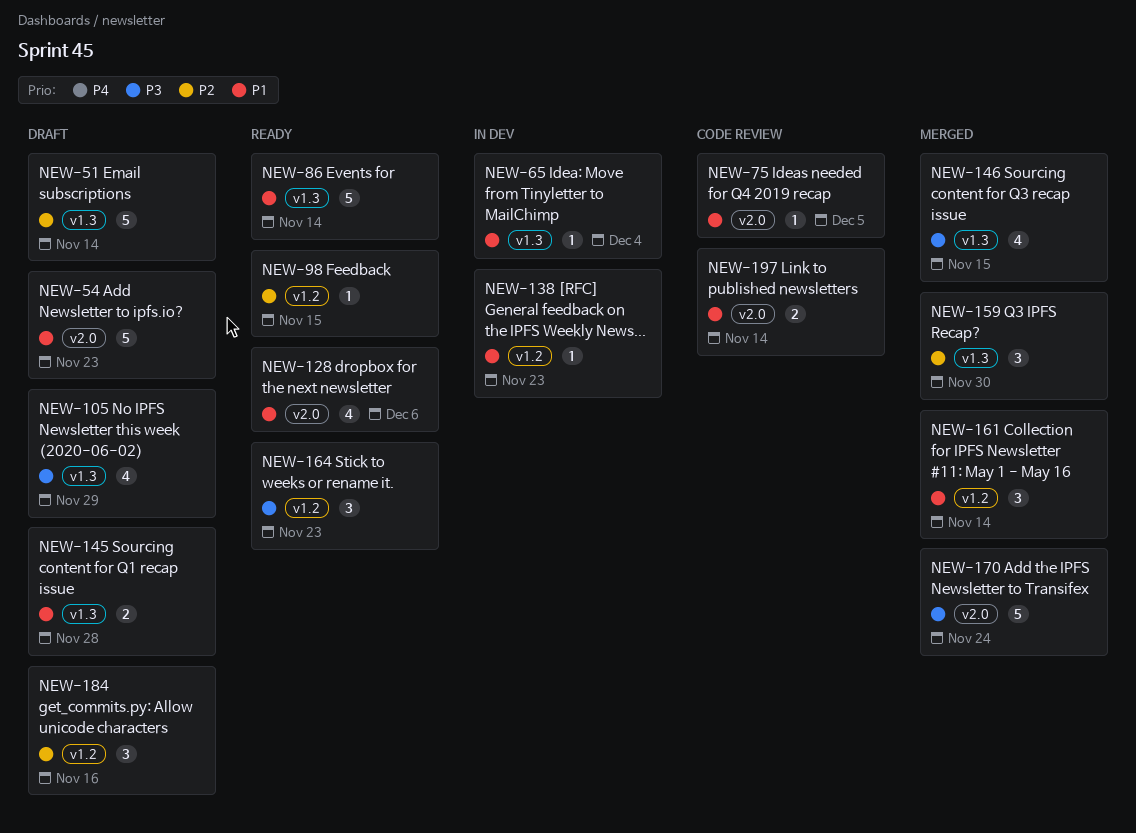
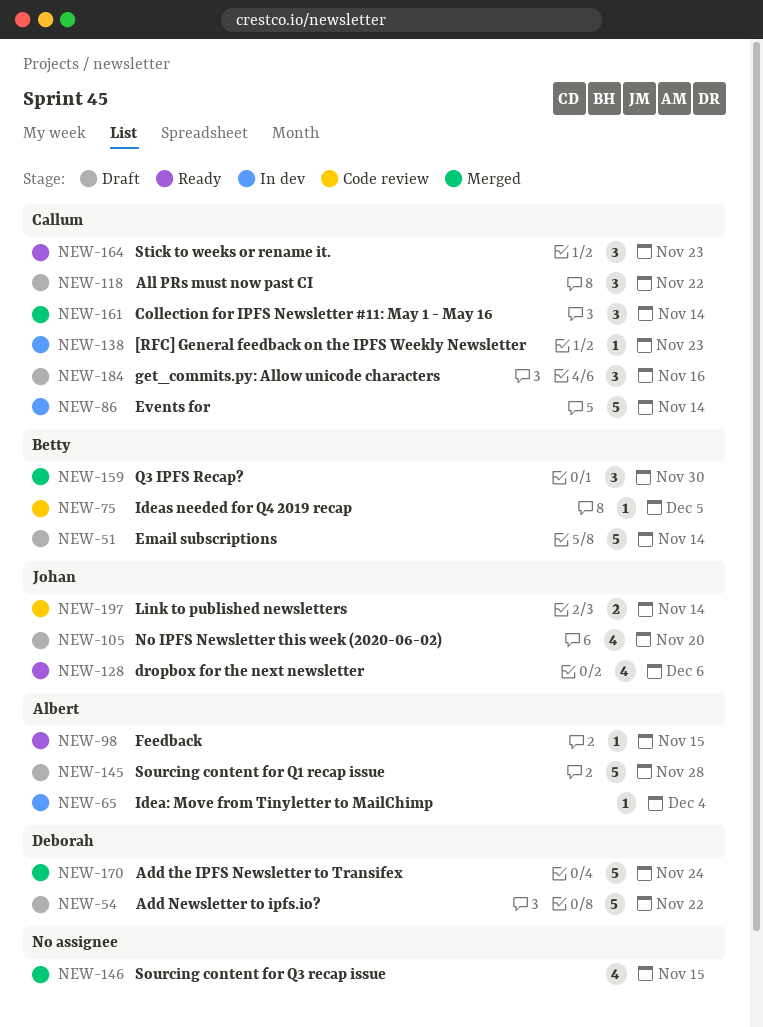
NEW-54, due: Nov 23 -> Nov 22
NEW-86, status: Ready -> In dev
NEW-105, due: Nov 29 -> Nov 20
NEW-118: none -> present
NEW-145, estimate: 2 -> 5

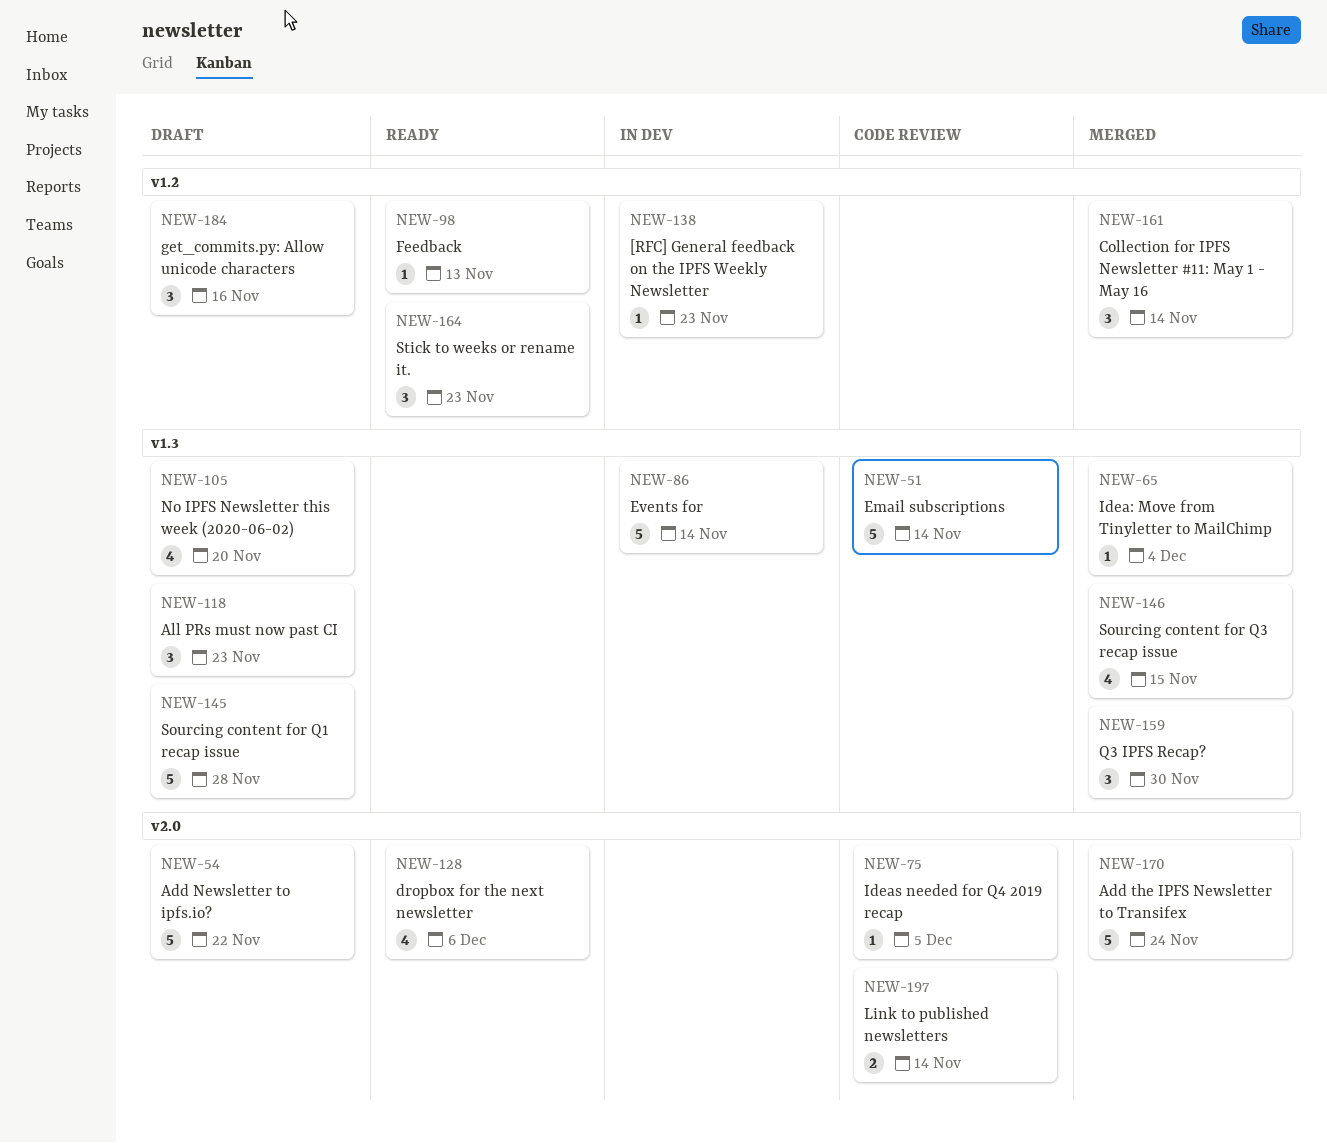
NEW-51, status: Draft -> Code review
NEW-65, status: In dev -> Merged
NEW-98, due: Nov 15 -> Nov 13
NEW-118, due: Nov 22 -> Nov 23

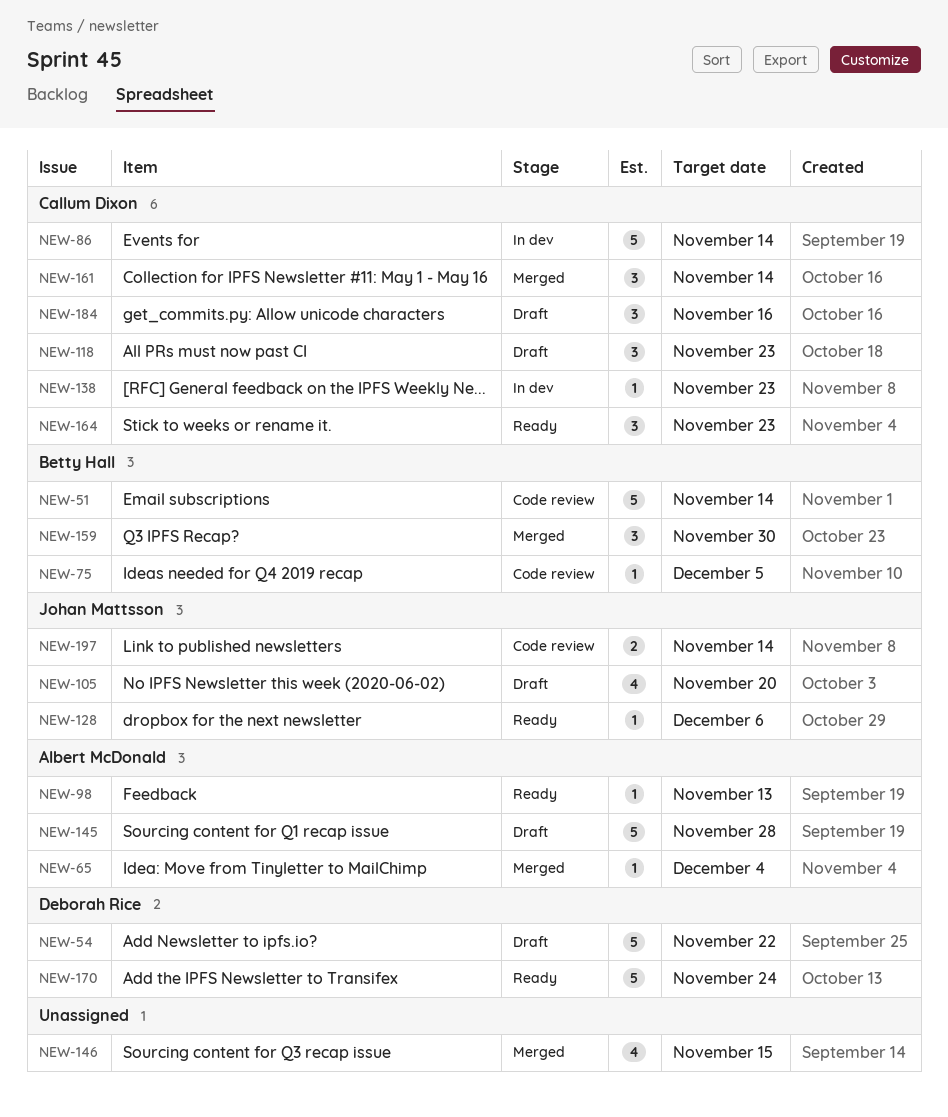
NEW-128, estimate: 4 -> 1
NEW-170, status: Merged -> Ready

